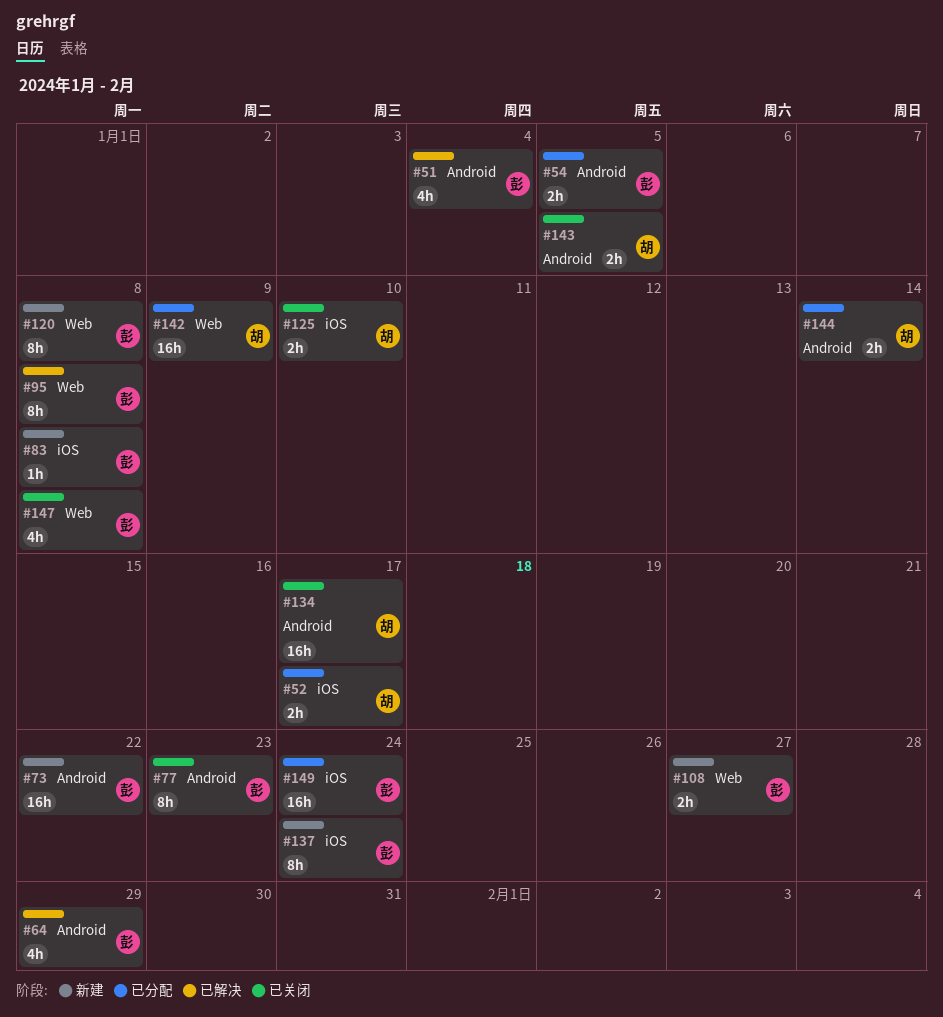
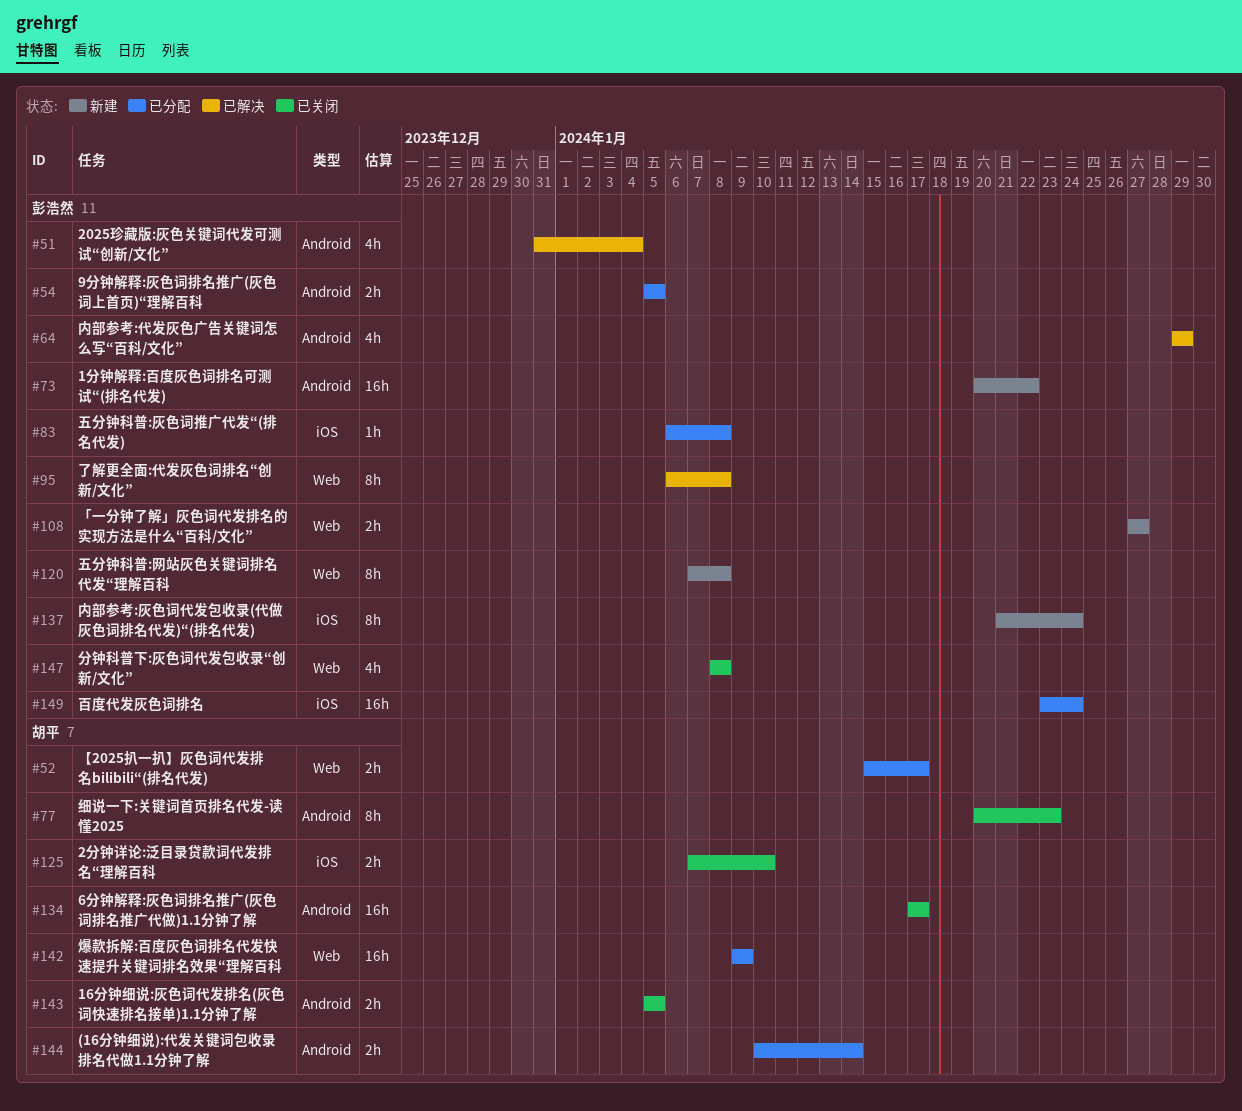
#52, label: iOS -> Web
#77, owner: 彭浩然 -> 胡平
#83, status: 新建 -> 已分配

